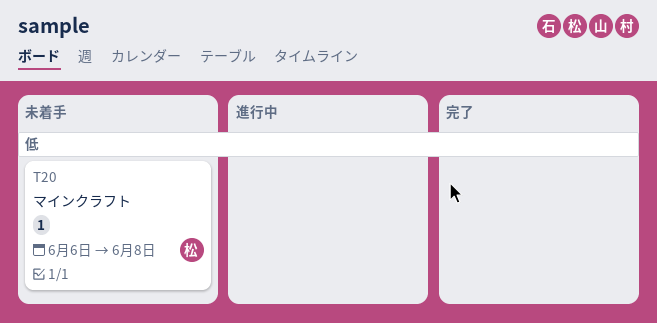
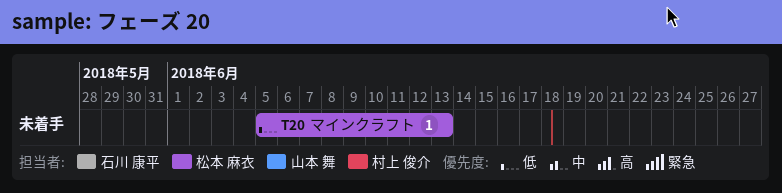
T20, start: Jun 6 -> Jun 5
T20, due: Jun 8 -> Jun 13

